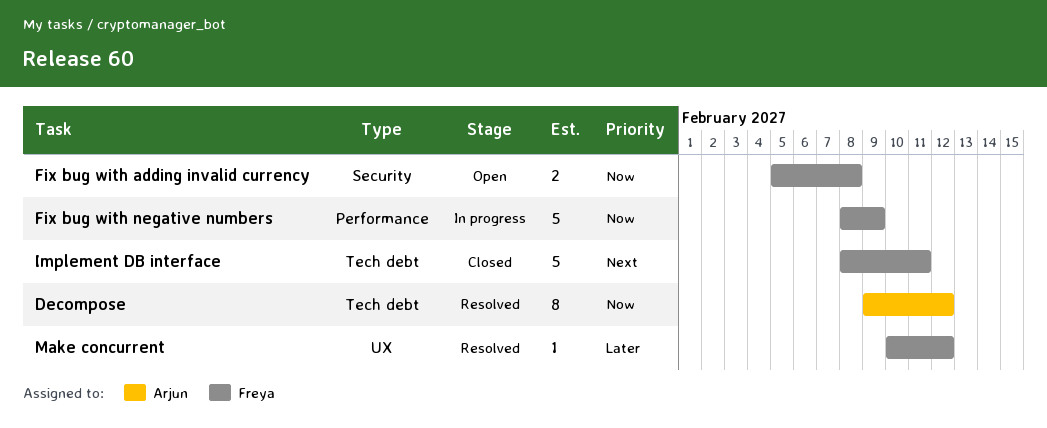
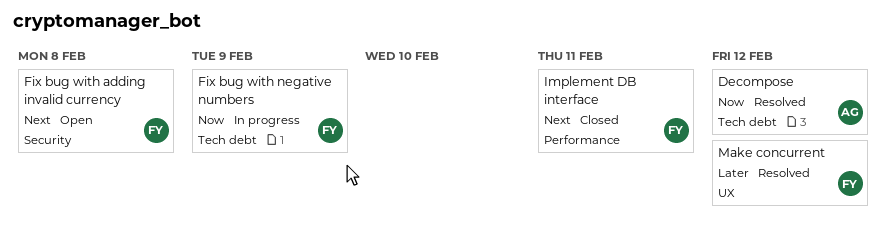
Fix bug with adding invalid currency, priority: Now -> Next
Fix bug with negative numbers, label: Performance -> Tech debt
Implement DB interface, label: Tech debt -> Performance

